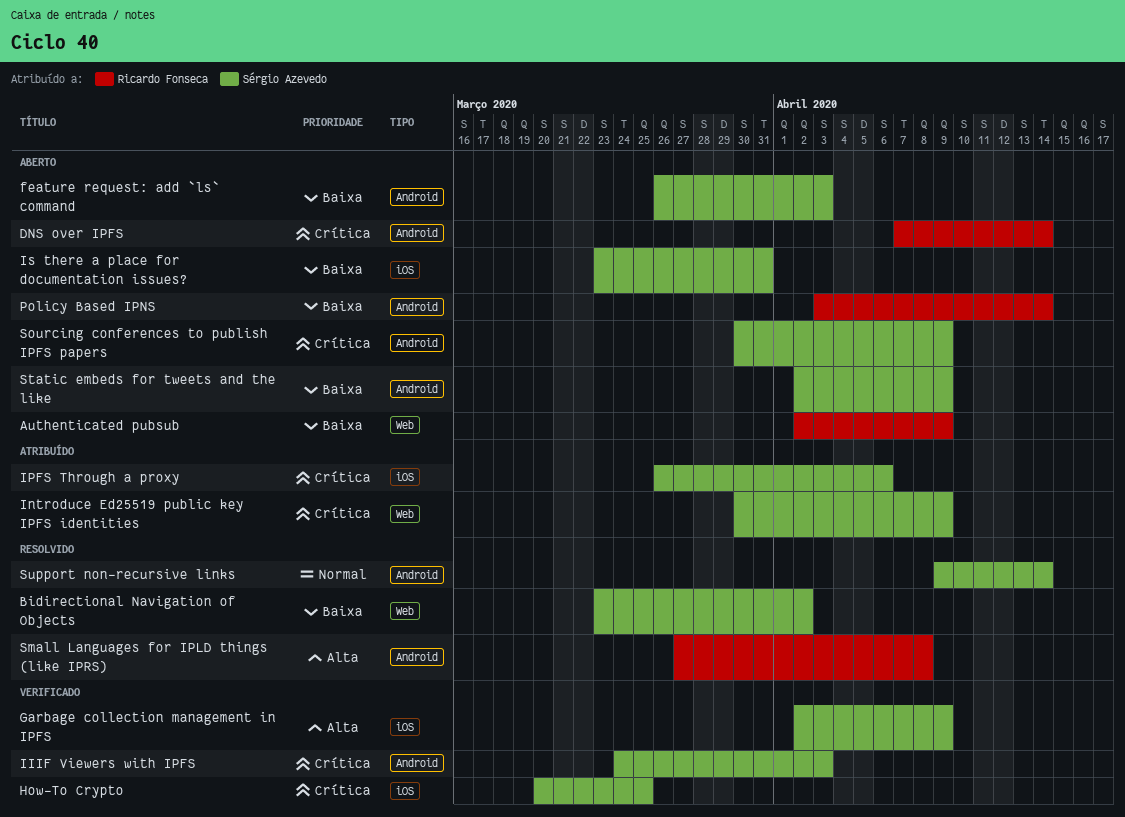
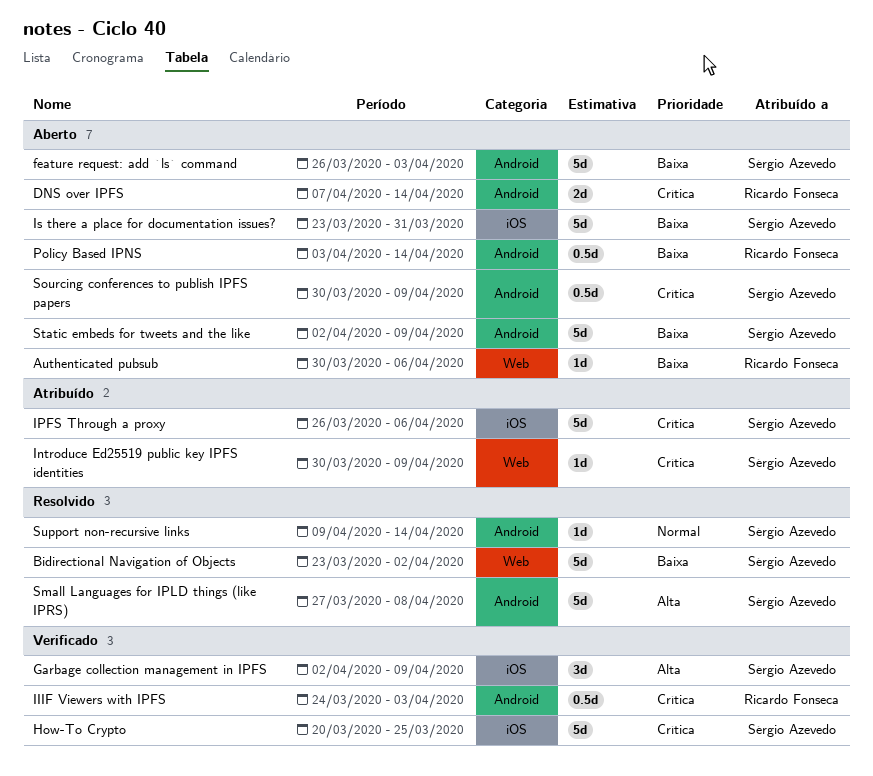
Authenticated pubsub, start: Apr 2 -> Mar 30
Authenticated pubsub, due: Apr 9 -> Apr 6
IIIF Viewers with IPFS, owner: Sérgio Azevedo -> Ricardo Fonseca
Small Languages for IPLD things (like IPRS), owner: Ricardo Fonseca -> Sérgio Azevedo

